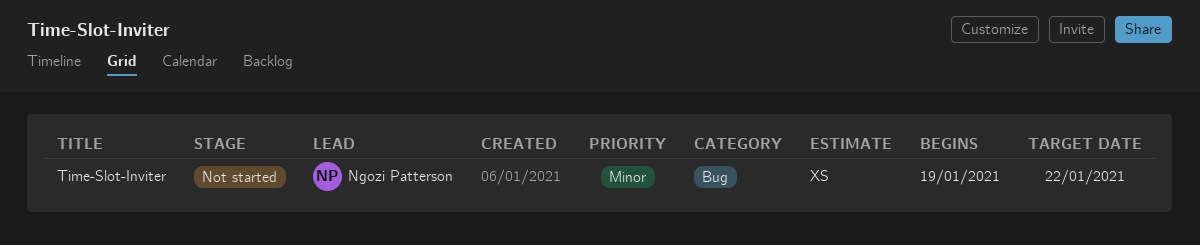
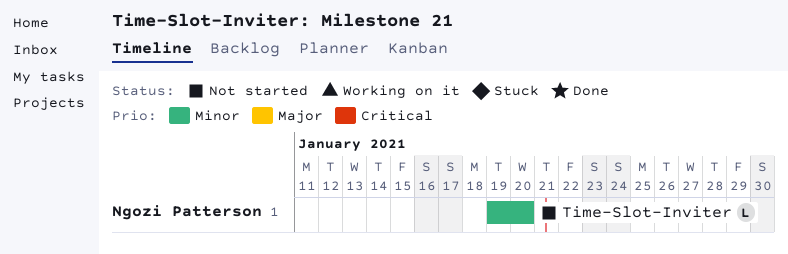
Time-Slot-Inviter, estimate: XS -> L
Time-Slot-Inviter, due: Jan 22 -> Jan 20

